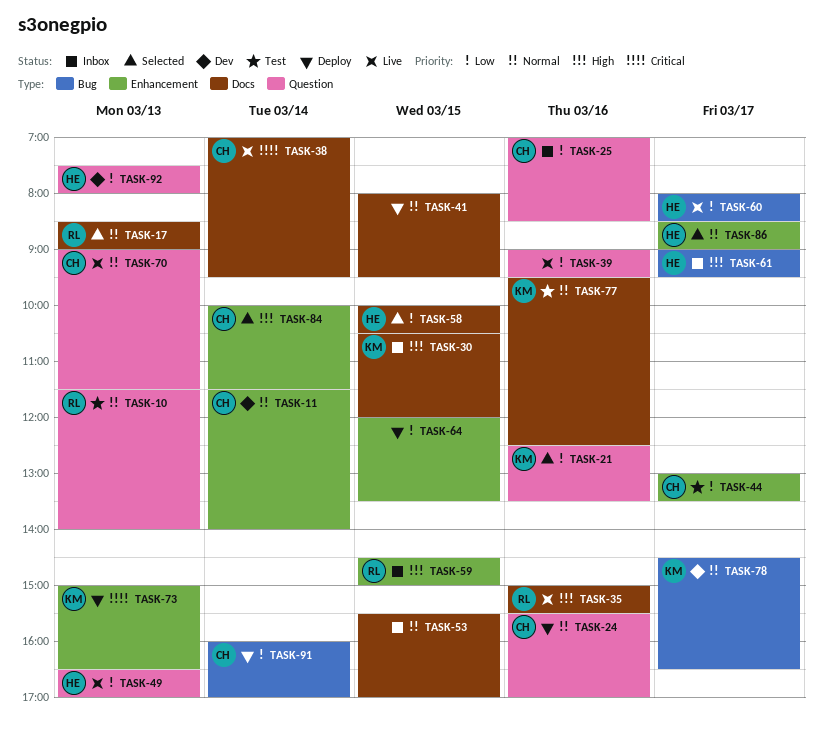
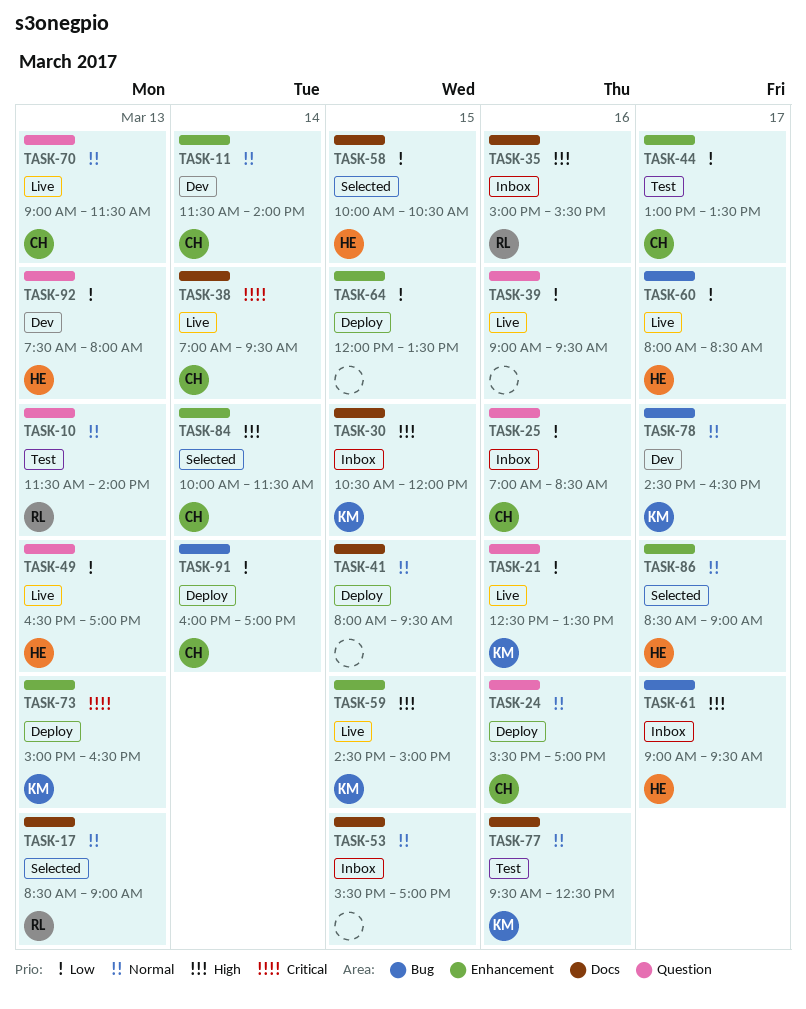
TASK-21, status: Selected -> Live
TASK-35, status: Live -> Inbox
TASK-59, status: Inbox -> Live
TASK-59, owner: RL -> KM

